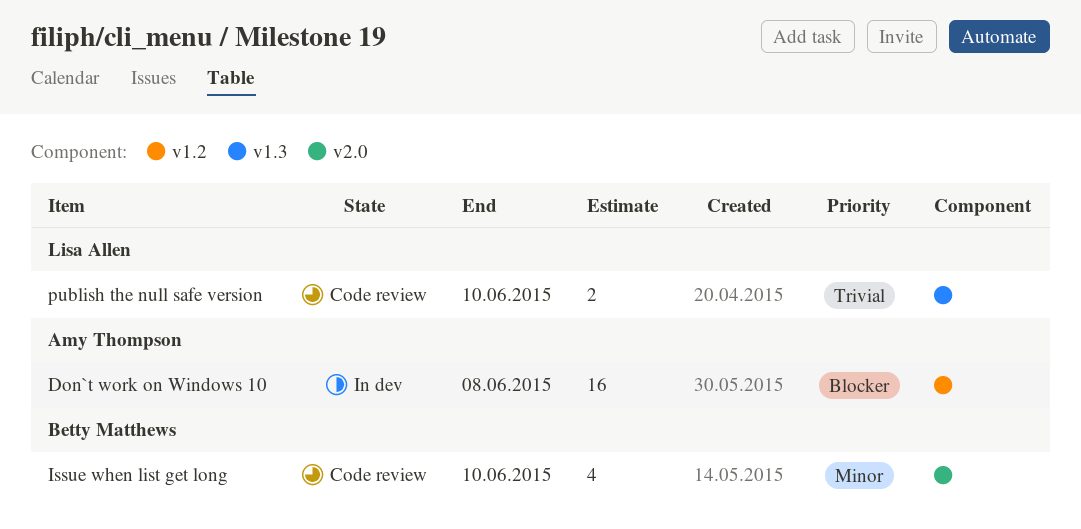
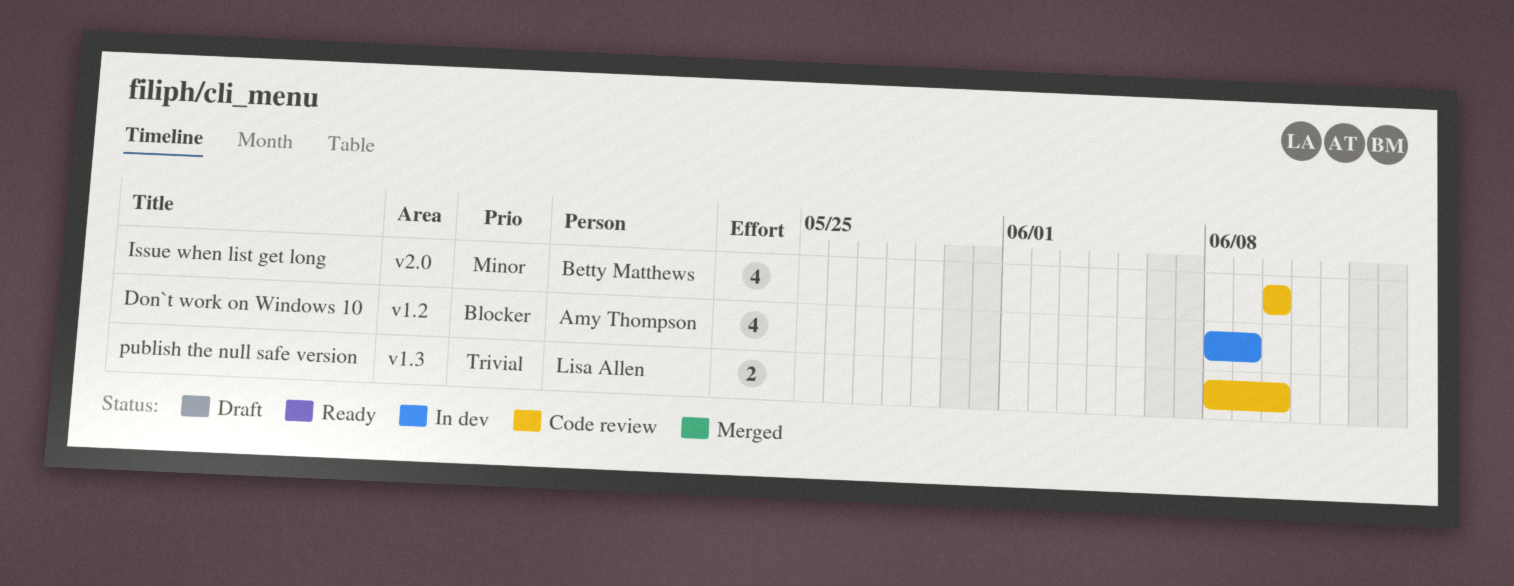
Don`t work on Windows 10, estimate: 16 -> 4
Don`t work on Windows 10, due: Jun 8 -> Jun 9

